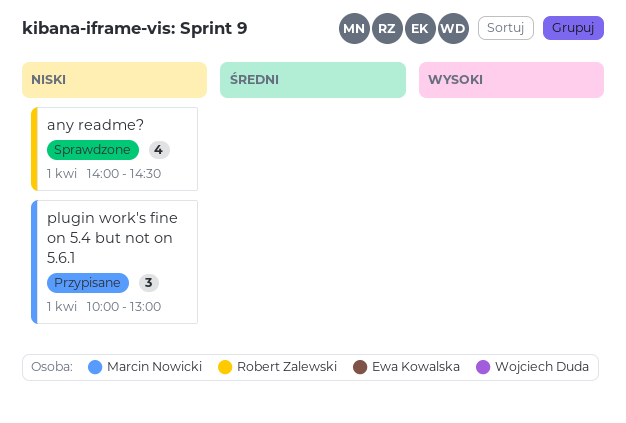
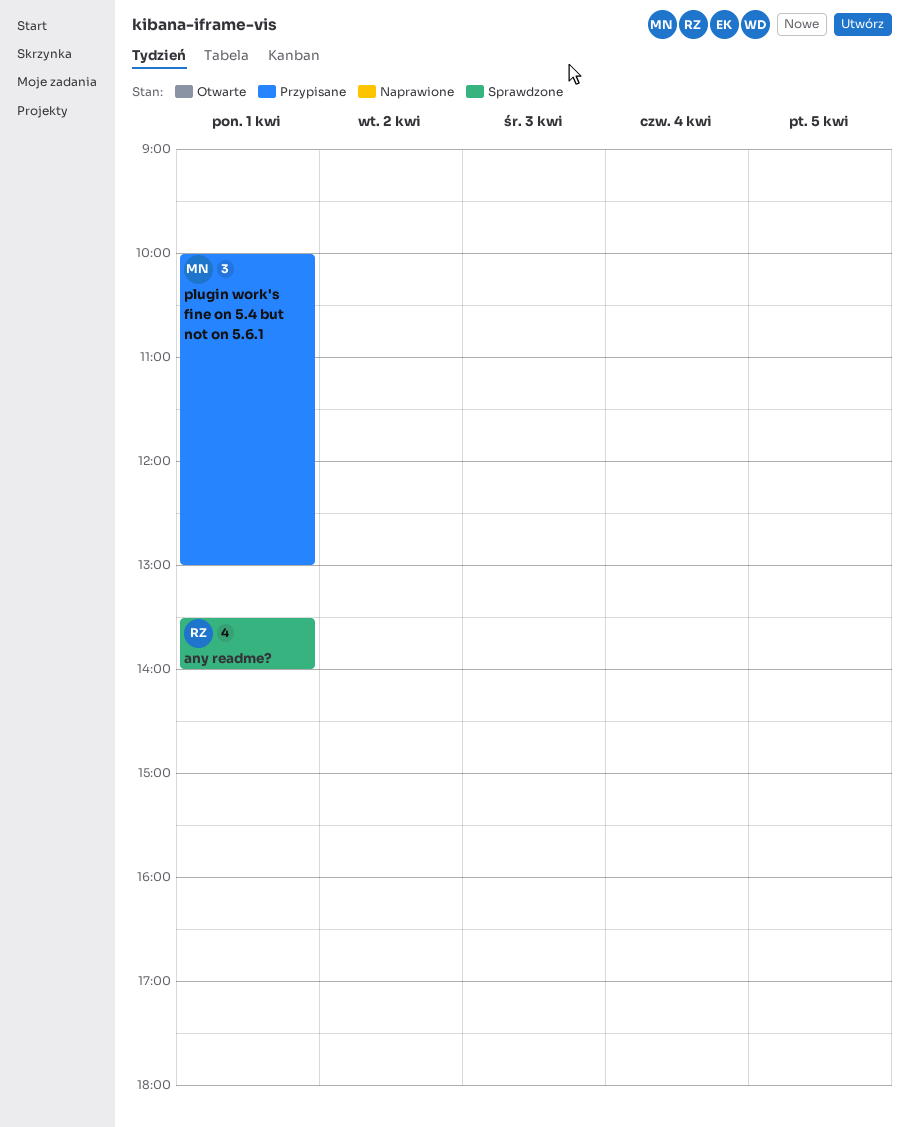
any readme?, begins: 14:00 -> 13:30
any readme?, ends: 14:30 -> 14:00

